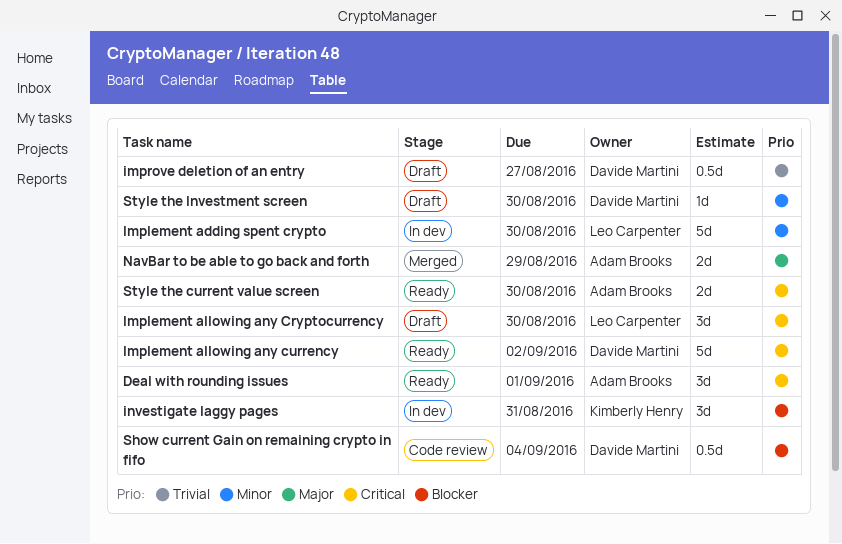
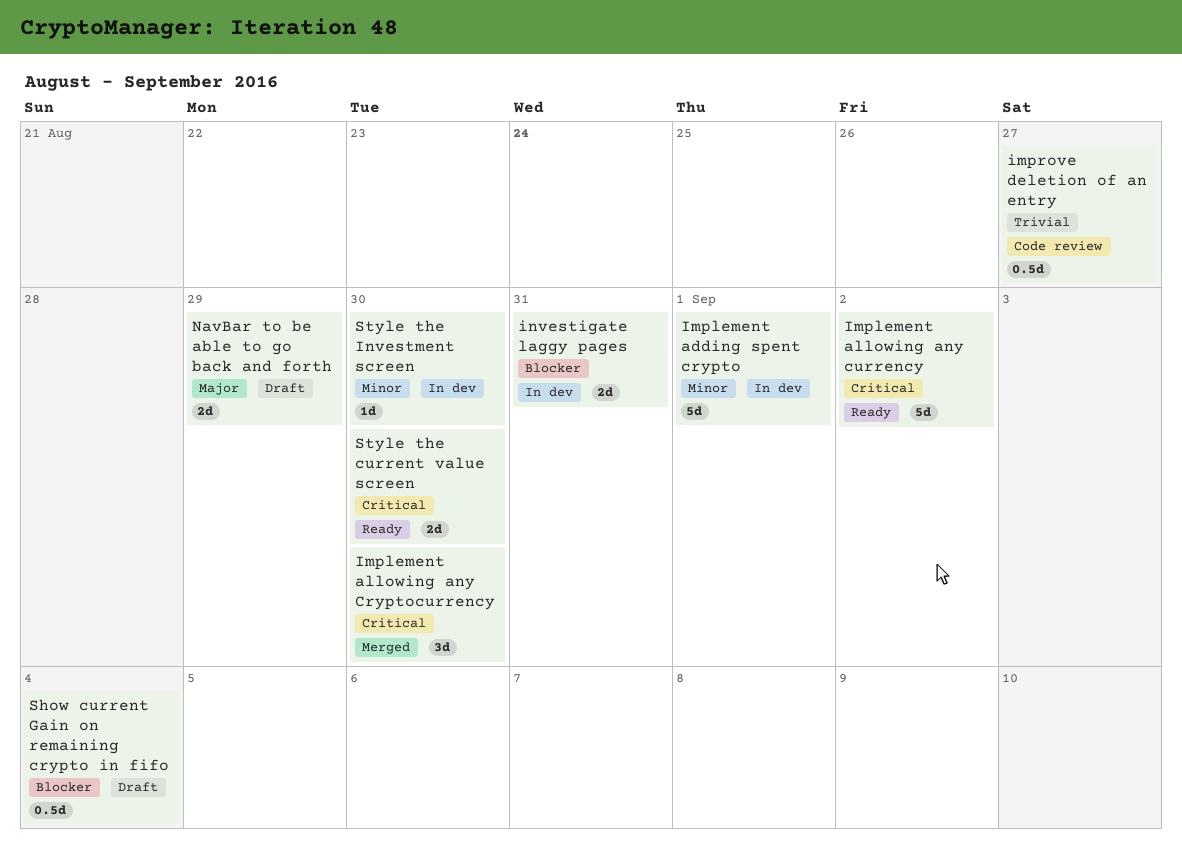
Deal with rounding issues: present -> none
Implement adding spent crypto, due: Aug 30 -> Sep 1
Implement allowing any Cryptocurrency, status: Draft -> Merged
improve deletion of an entry, status: Draft -> Code review
investigate laggy pages, estimate: 3d -> 2d
NavBar to be able to go back and forth, status: Merged -> Draft
Show current Gain on remaining crypto in fifo, status: Code review -> Draft
Style the Investment screen, status: Draft -> In dev

